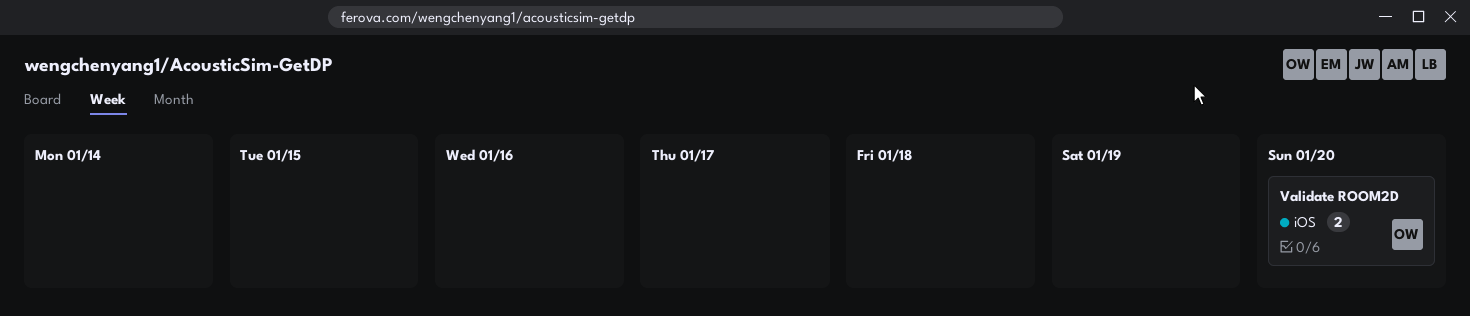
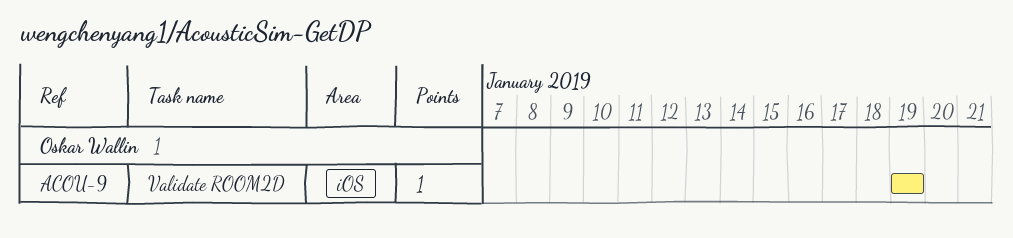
Validate ROOM2D, estimate: 2 -> 1
Validate ROOM2D, due: Jan 20 -> Jan 19

